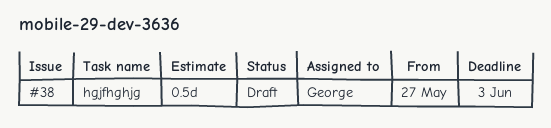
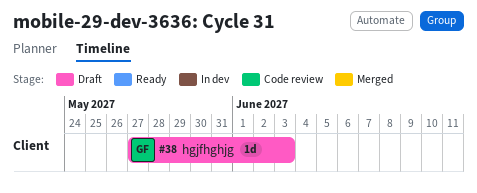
#38, estimate: 0.5d -> 1d

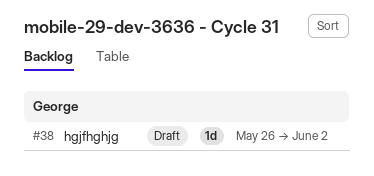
#38, start: May 27 -> May 26
#38, due: Jun 3 -> Jun 2

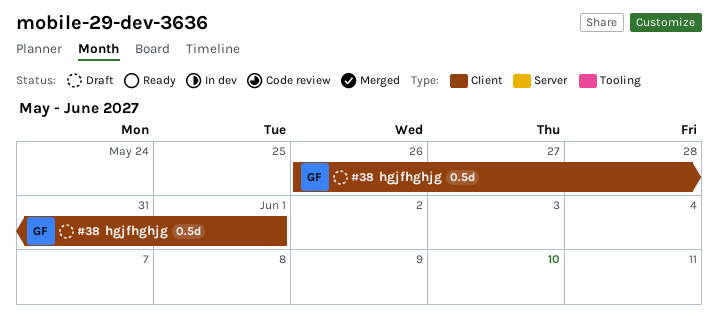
#38, estimate: 1d -> 0.5d
#38, due: Jun 2 -> Jun 1

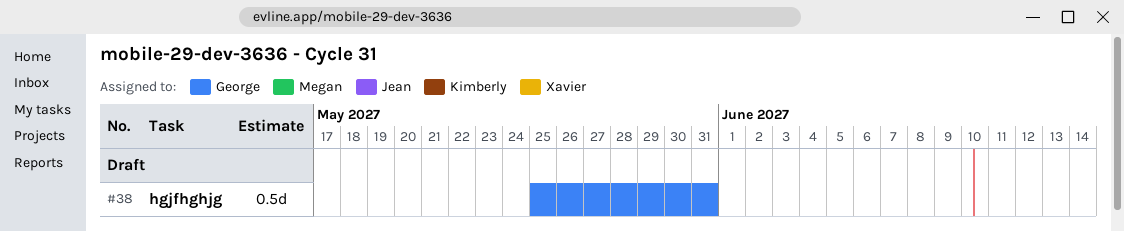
#38, start: May 26 -> May 25
#38, due: Jun 1 -> May 31

